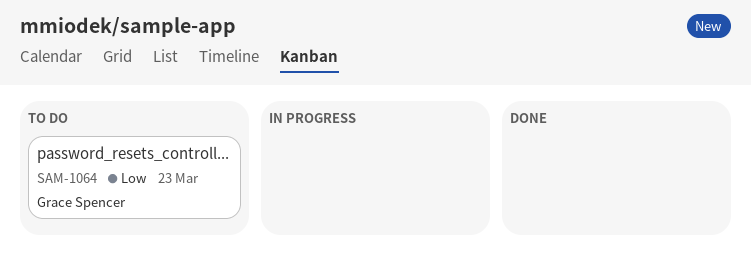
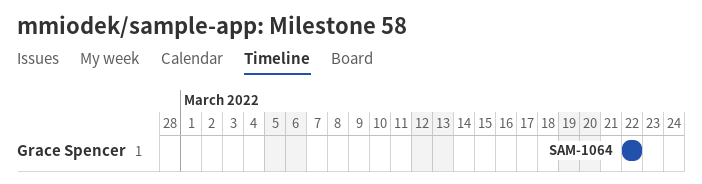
SAM-1064, due: Mar 23 -> Mar 22

